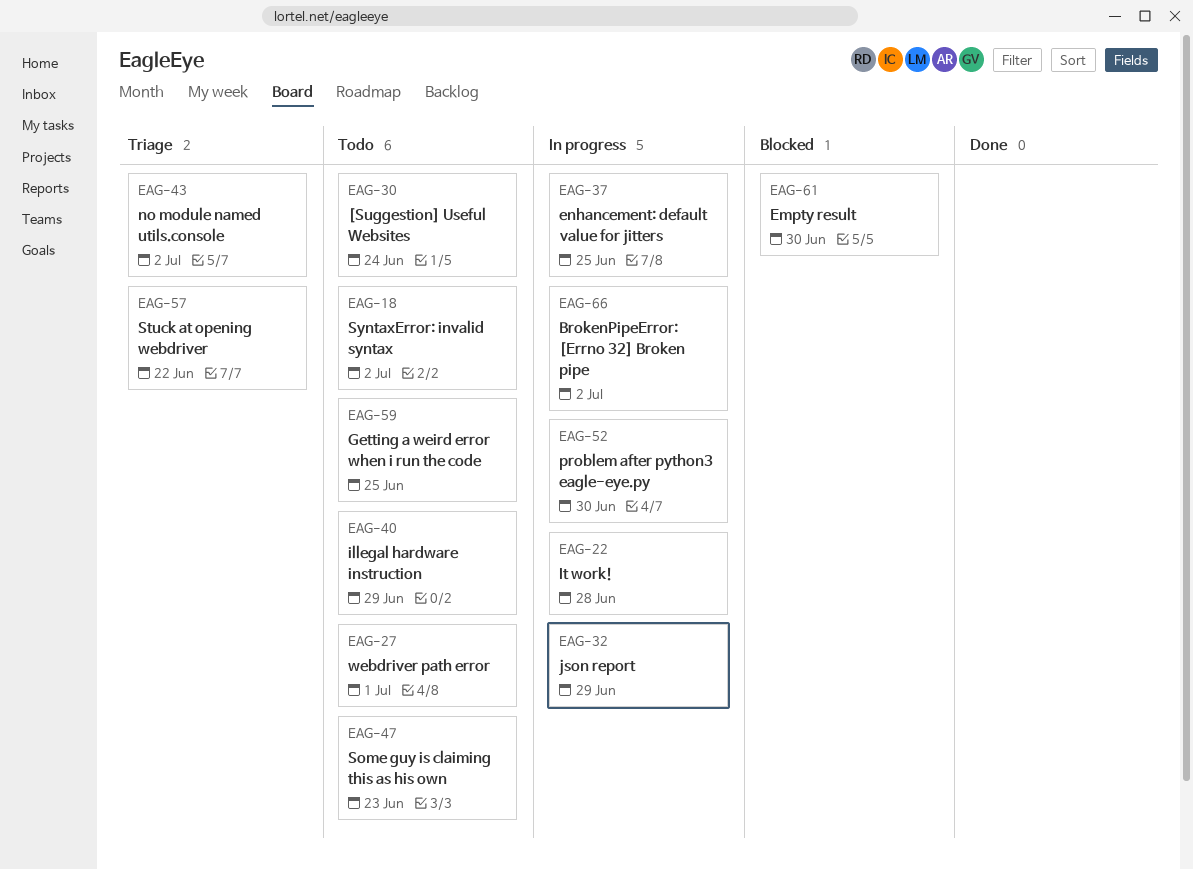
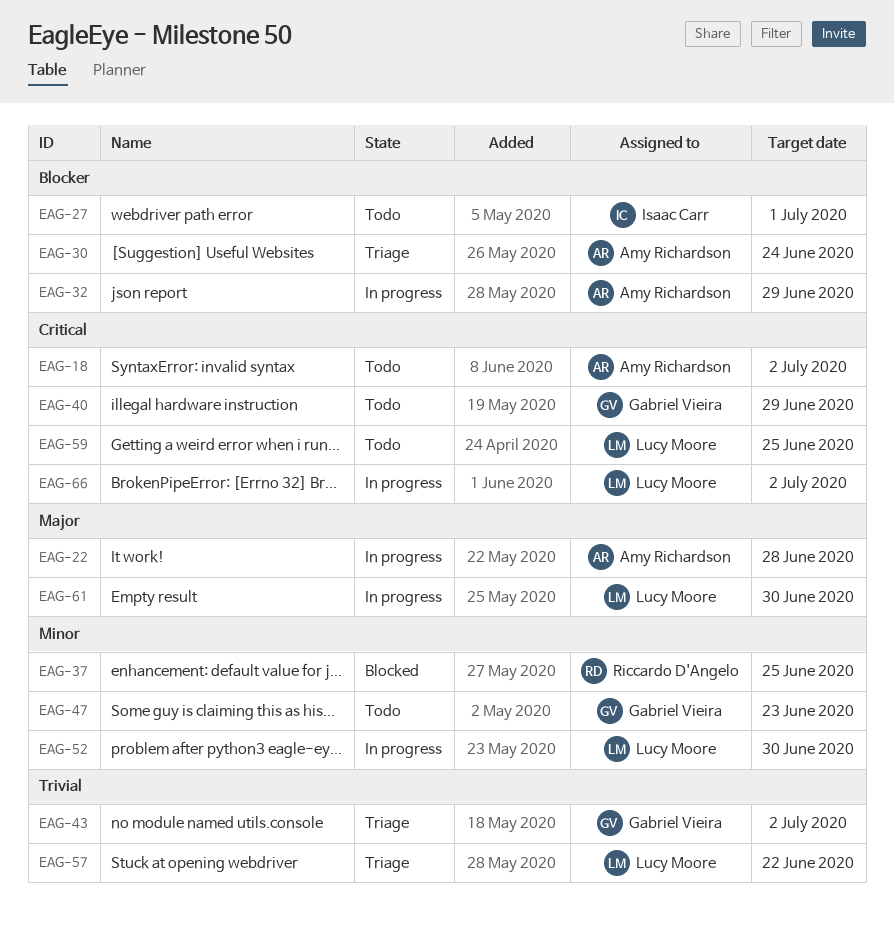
EAG-30, status: Todo -> Triage
EAG-37, status: In progress -> Blocked
EAG-61, status: Blocked -> In progress

